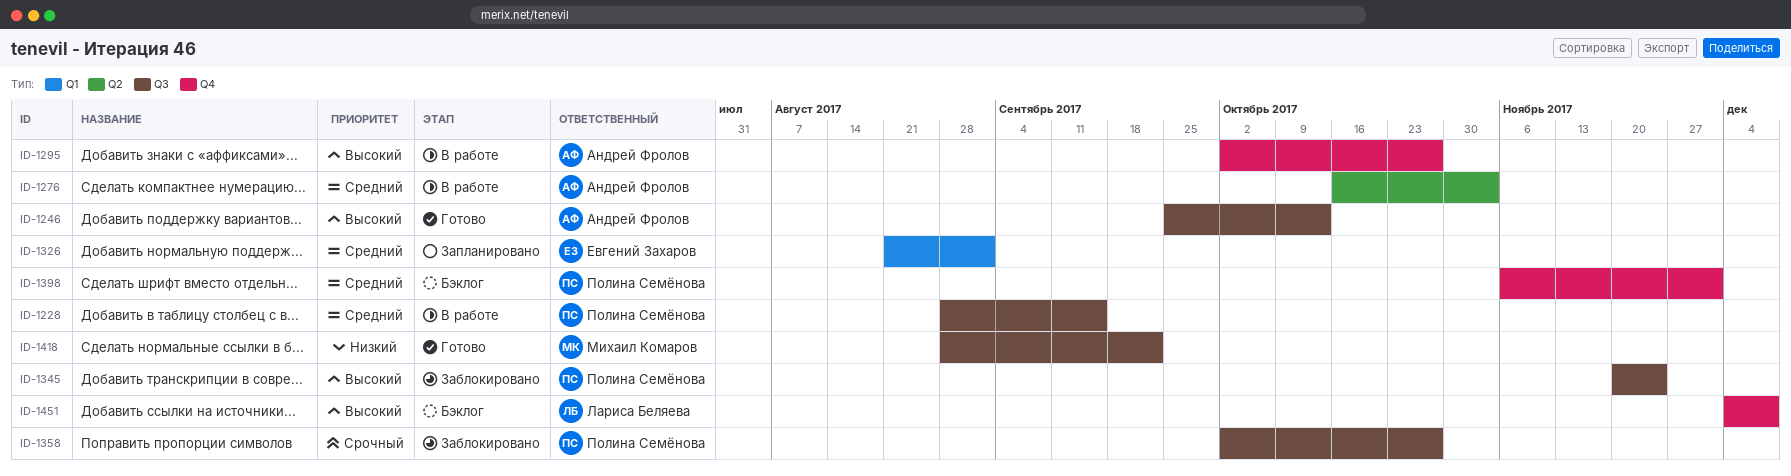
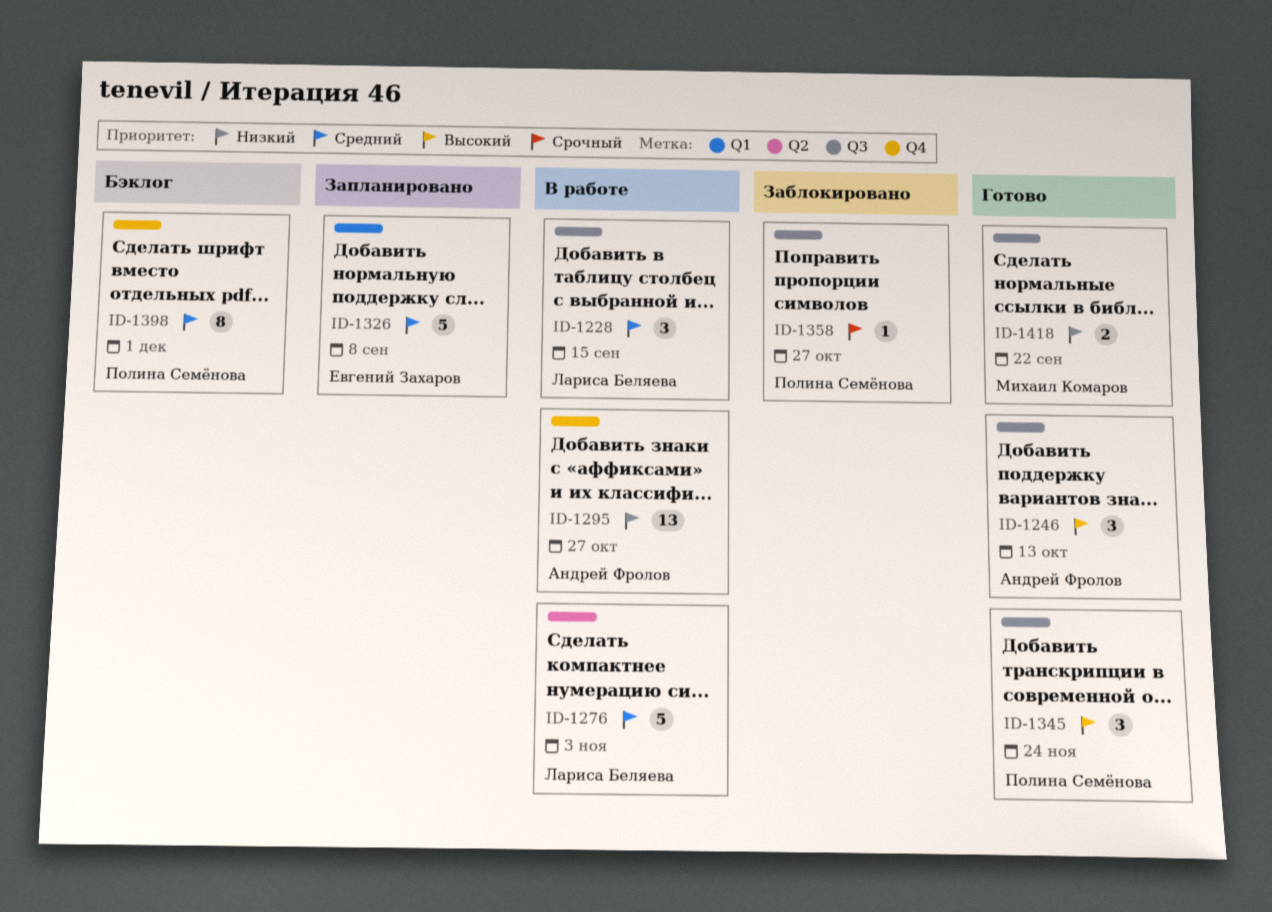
ID-1228, owner: Полина Семёнова -> Лариса Беляева
ID-1276, owner: Андрей Фролов -> Лариса Беляева
ID-1295, priority: Высокий -> Низкий
ID-1326, due: Sep 1 -> Sep 8
ID-1345, status: Заблокировано -> Готово
ID-1451: present -> none

